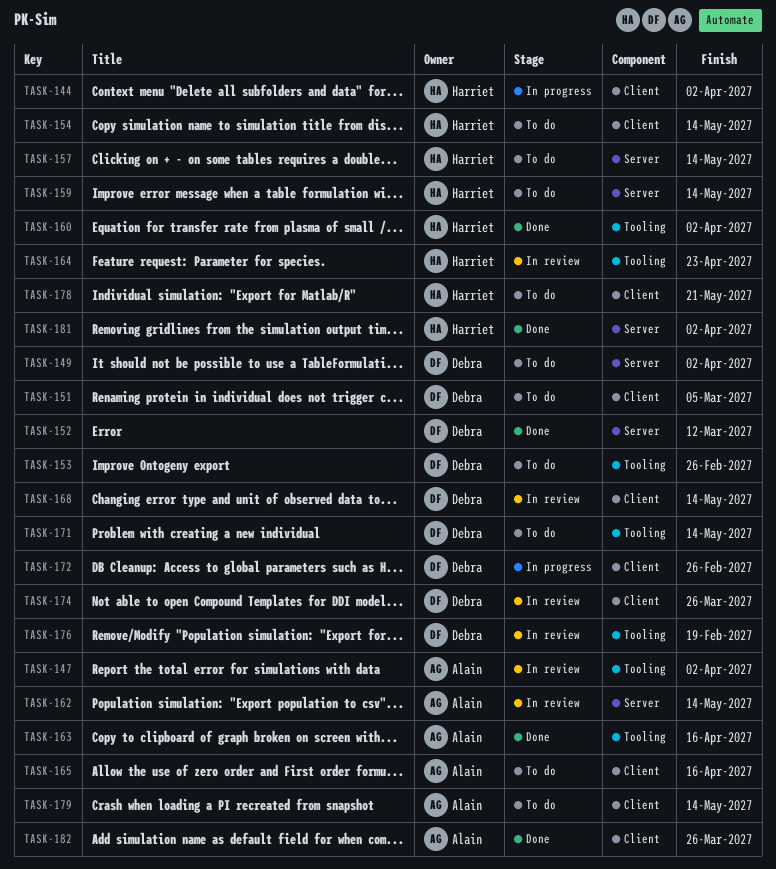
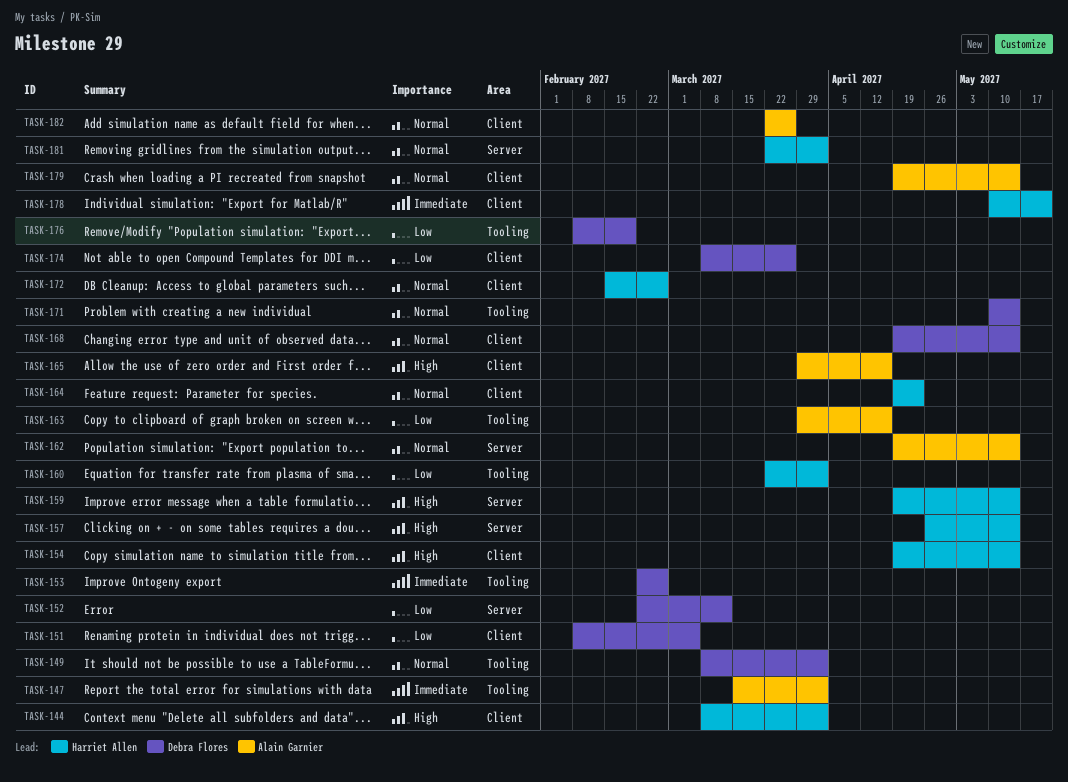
TASK-149, label: Server -> Tooling
TASK-164, label: Tooling -> Client
TASK-172, owner: Debra Flores -> Harriet Allen

